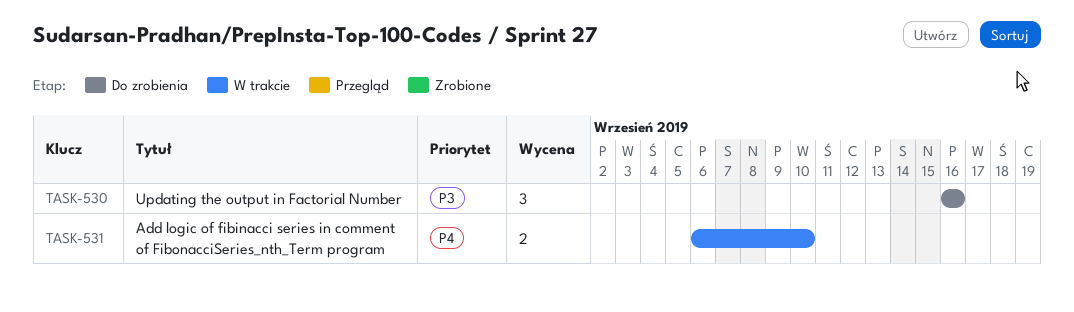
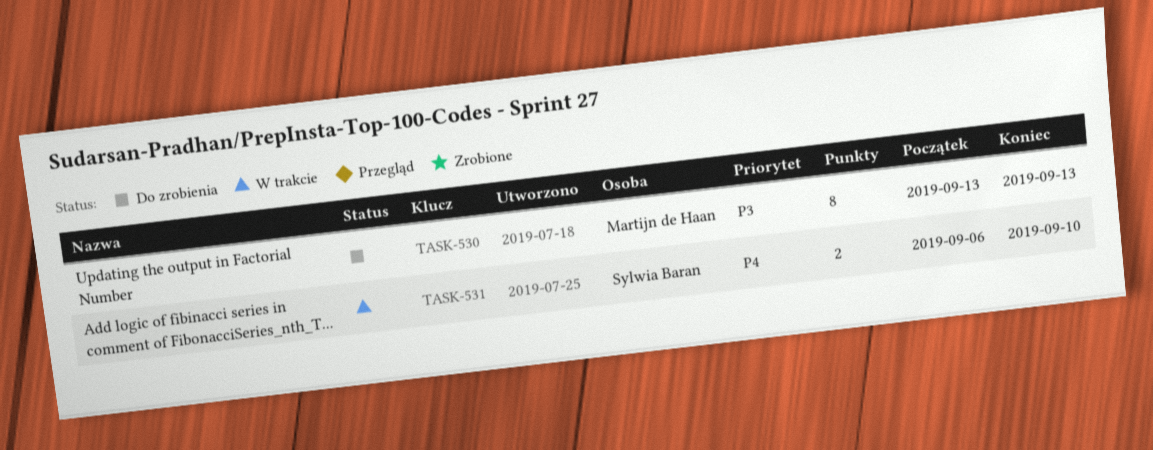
TASK-530, estimate: 3 -> 8
TASK-530, start: Sep 16 -> Sep 13
TASK-530, due: Sep 16 -> Sep 13

